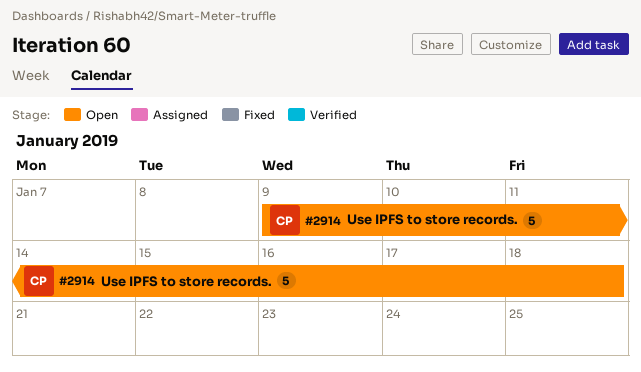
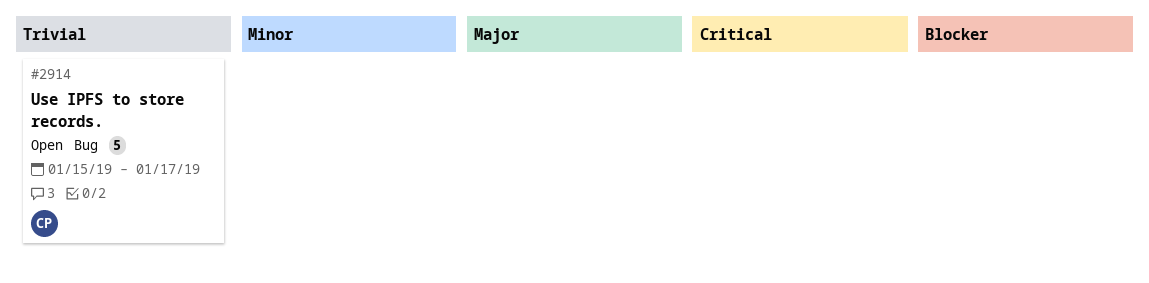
#2914, start: Jan 9 -> Jan 15
#2914, due: Jan 18 -> Jan 17

